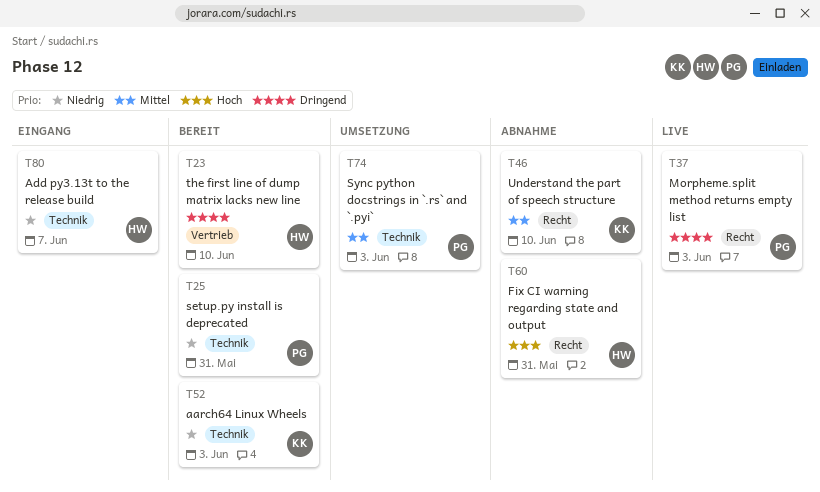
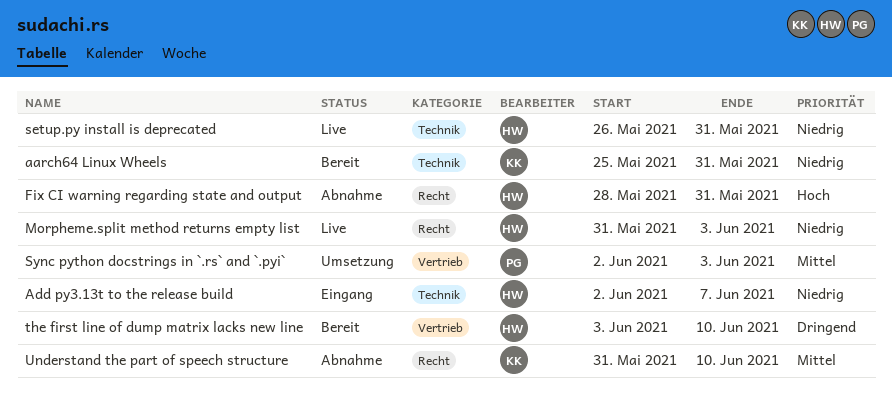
aarch64 Linux Wheels, due: Jun 3 -> May 31
Morpheme.split method returns empty list, owner: PG -> HW
Morpheme.split method returns empty list, priority: Dringend -> Niedrig
setup.py install is deprecated, status: Bereit -> Live
setup.py install is deprecated, owner: PG -> HW
Sync python docstrings in `.rs` and `.pyi`, label: Technik -> Vertrieb

